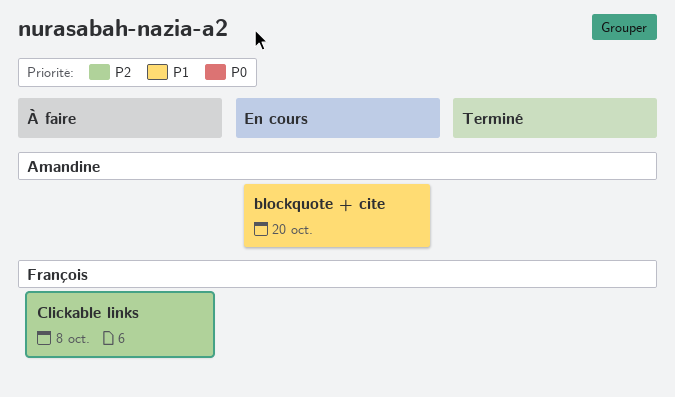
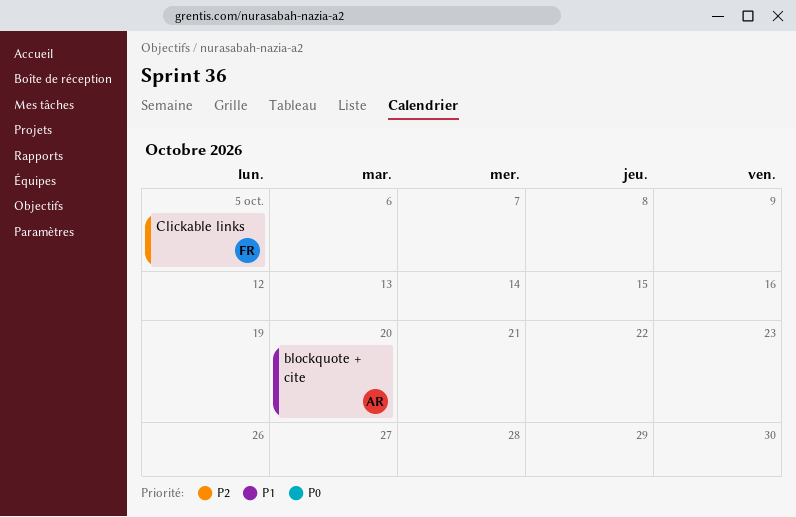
Clickable links, due: Oct 8 -> Oct 5

